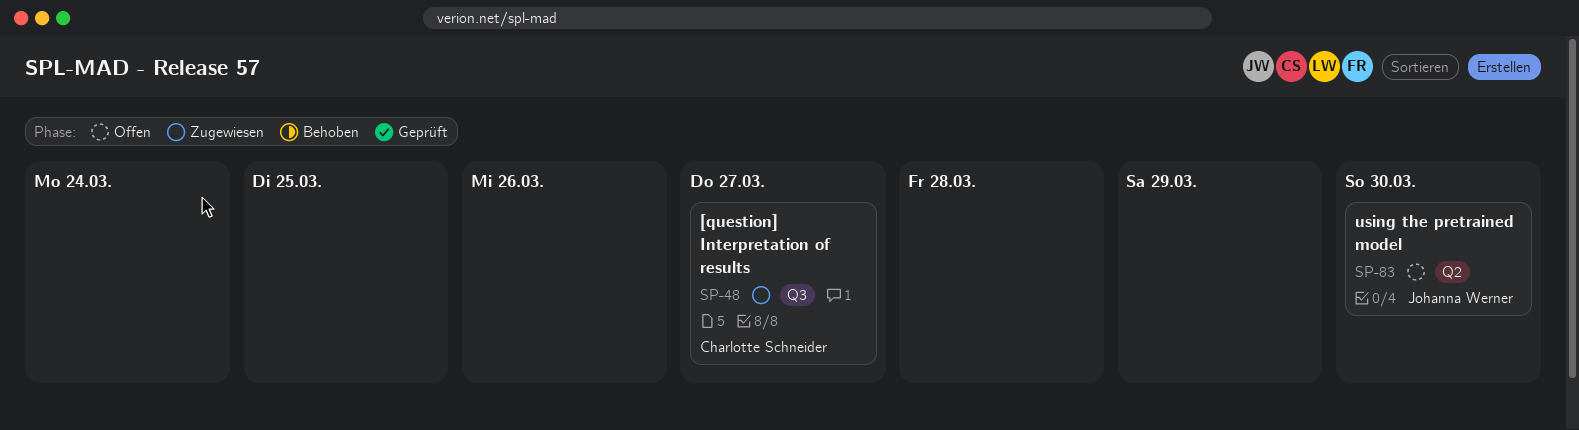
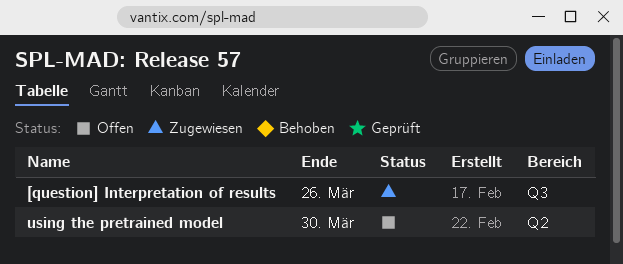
[question] Interpretation of results, due: Mar 27 -> Mar 26

